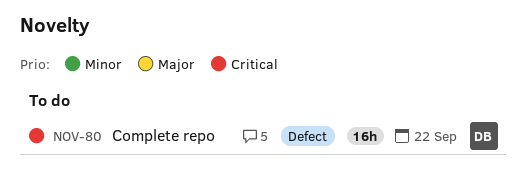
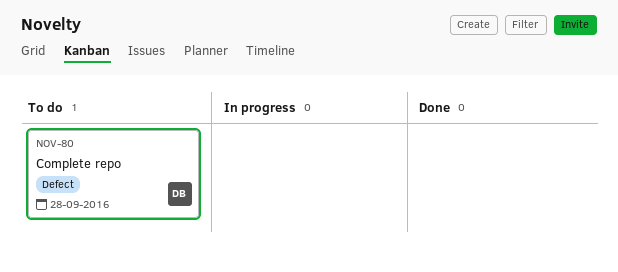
NOV-80, due: Sep 22 -> Sep 28

